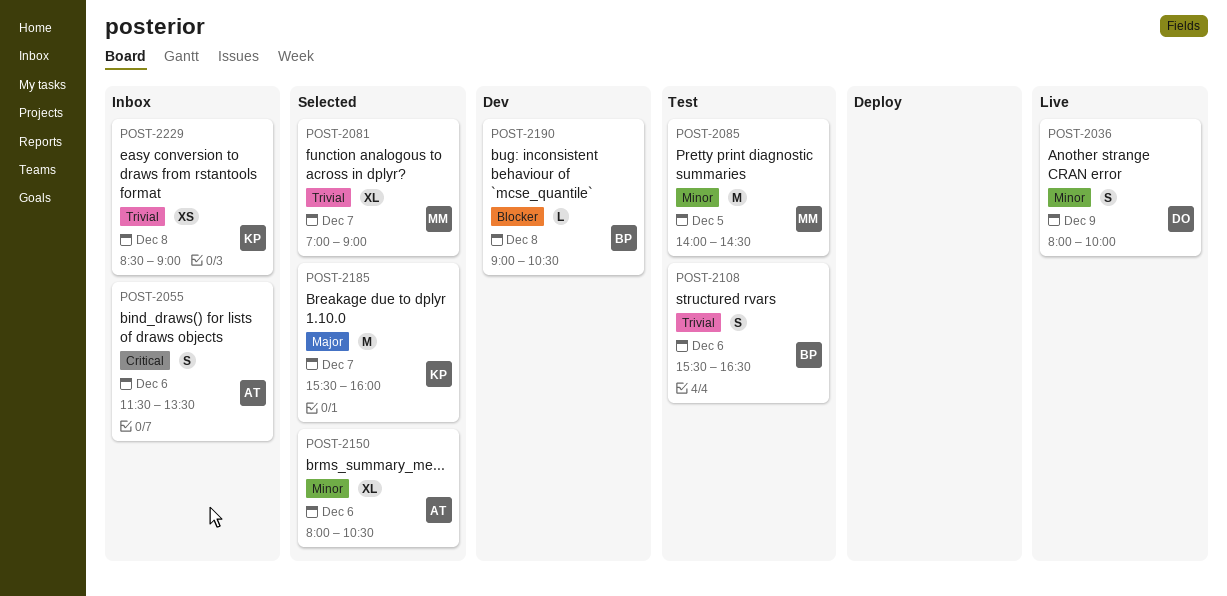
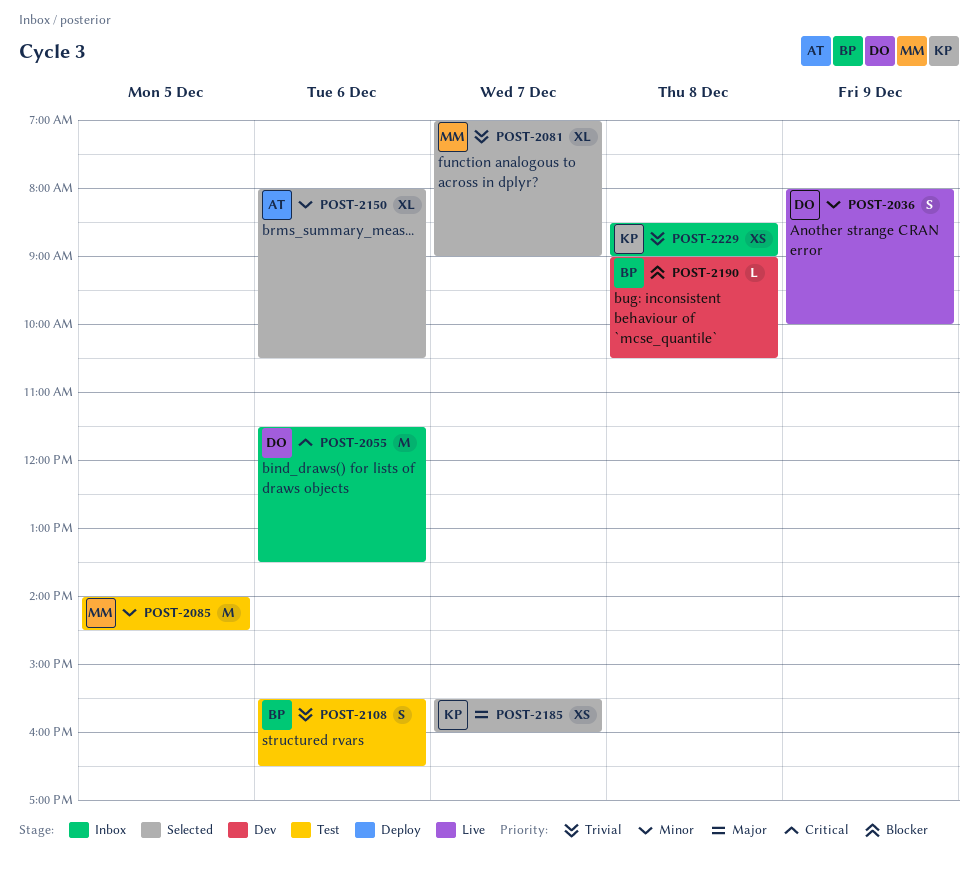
POST-2055, owner: AT -> DO
POST-2055, estimate: S -> M
POST-2185, estimate: M -> XS

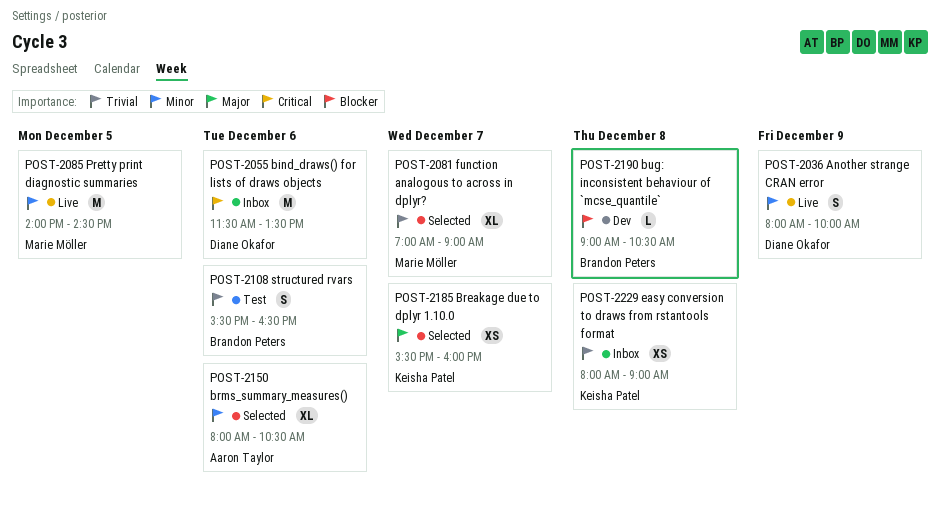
POST-2085, status: Test -> Live
POST-2229, begins: 08:30 -> 08:00

